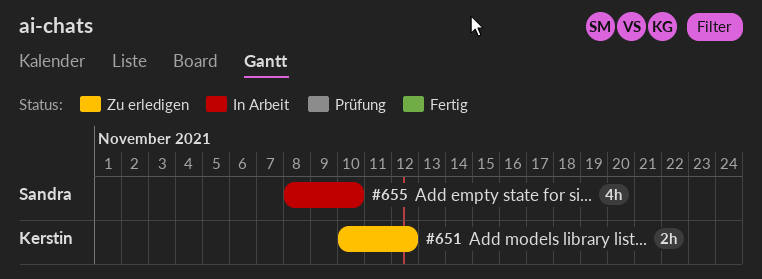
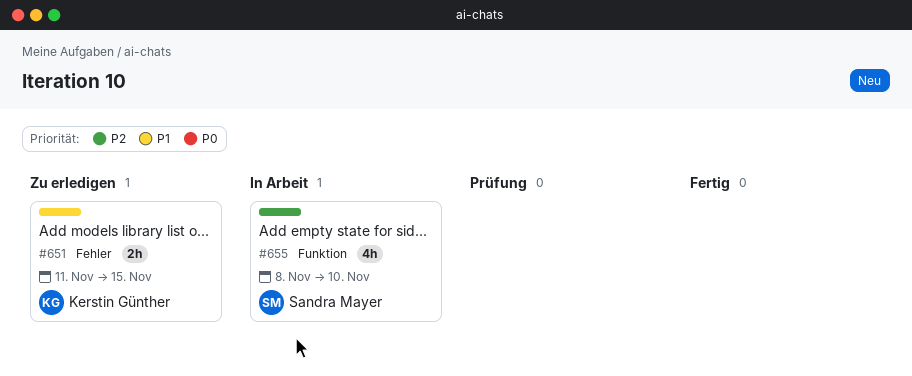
#651, start: Nov 10 -> Nov 11
#651, due: Nov 12 -> Nov 15

